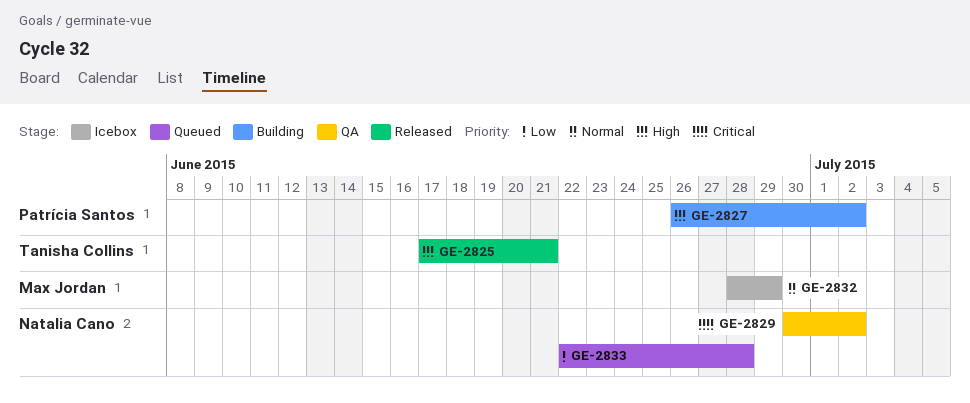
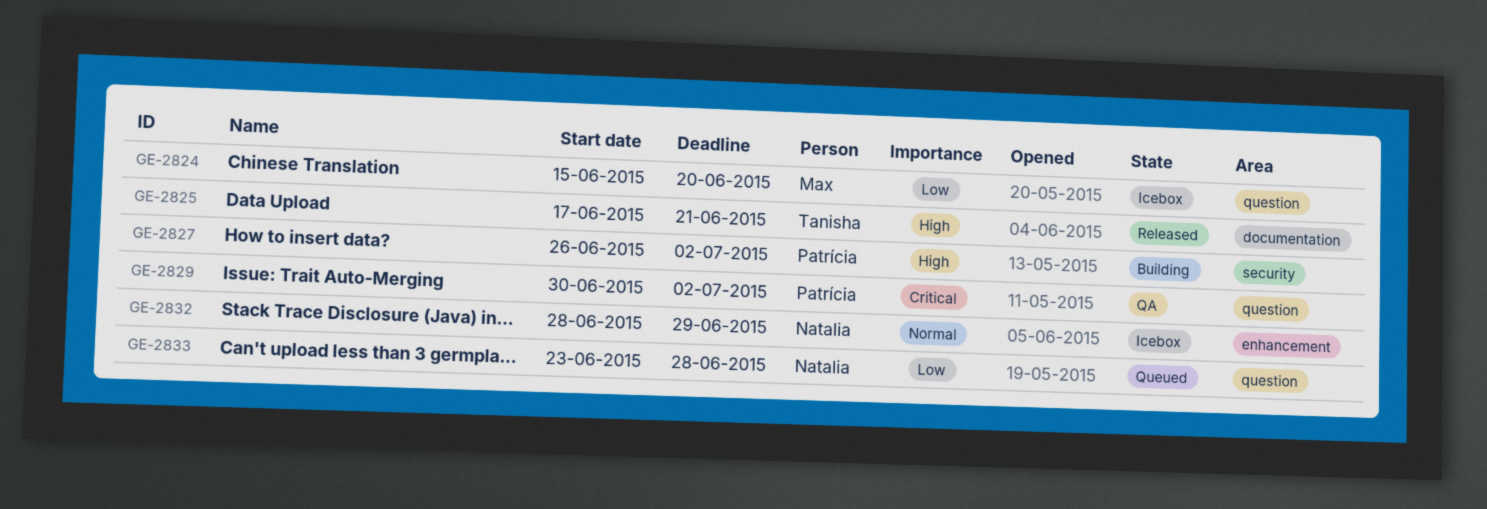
GE-2824: none -> present
GE-2829, owner: Natalia Cano -> Patrícia Santos
GE-2832, owner: Max Jordan -> Natalia Cano
GE-2833, start: Jun 22 -> Jun 23

